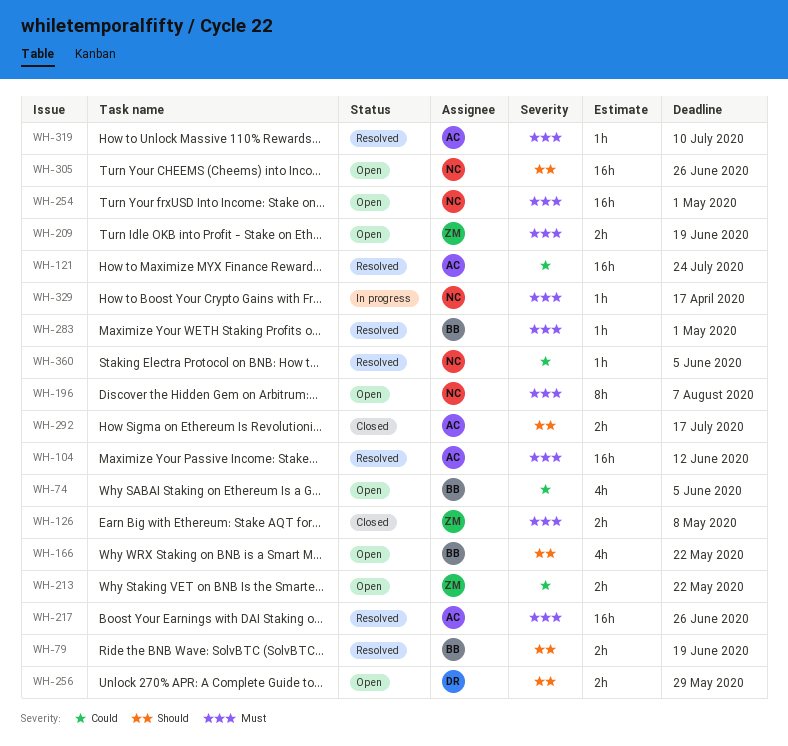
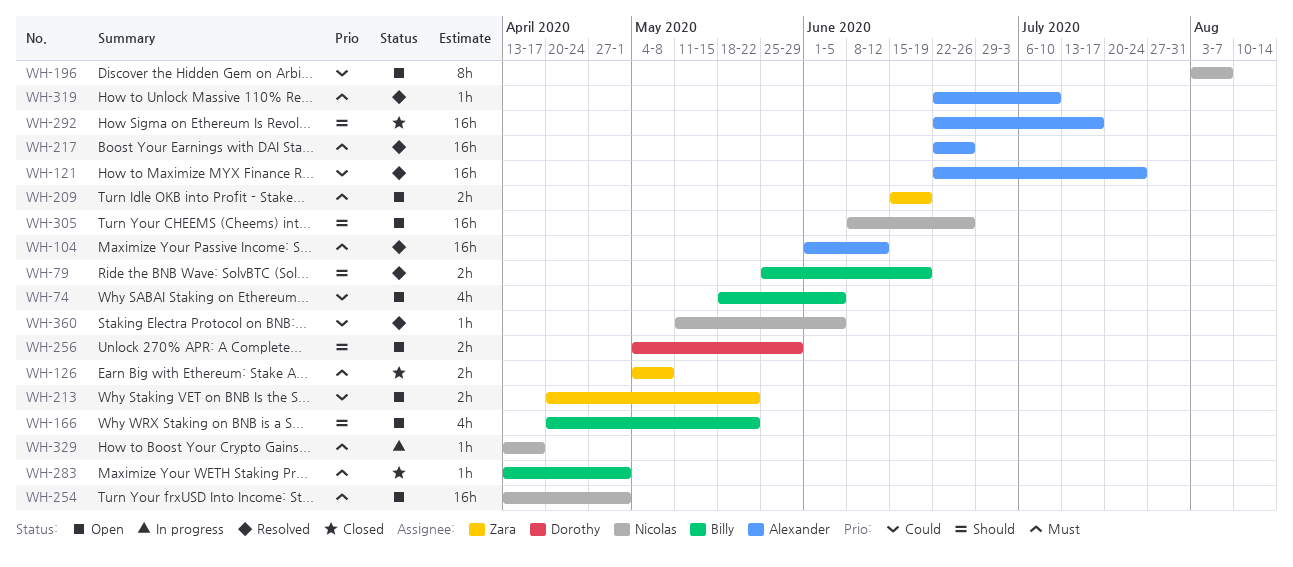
WH-196, priority: Must -> Could
WH-283, status: Resolved -> Closed
WH-292, estimate: 2h -> 16h

